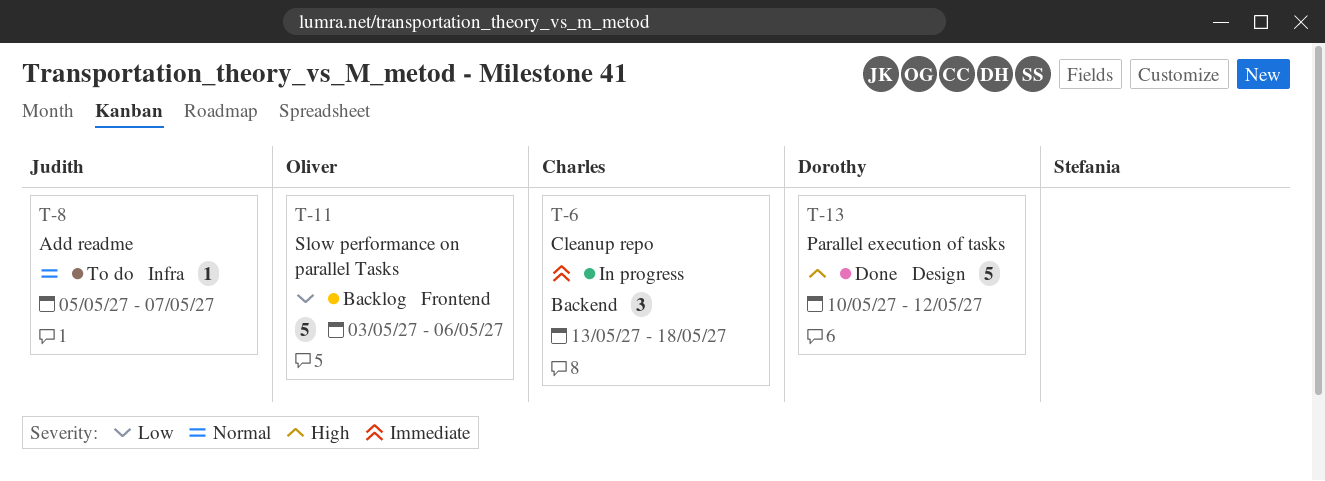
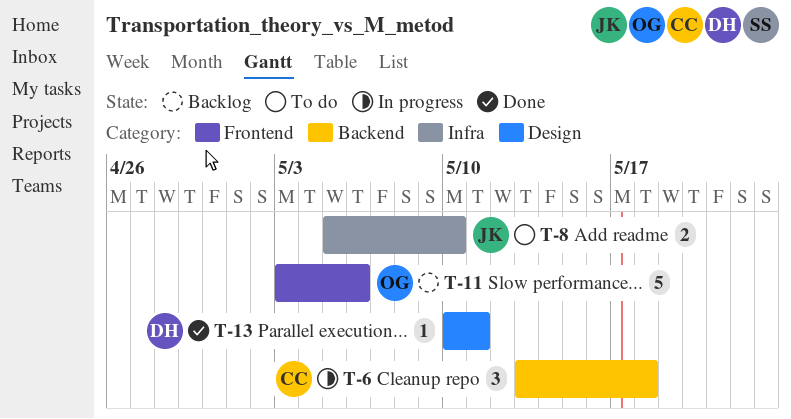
T-8, estimate: 1 -> 2
T-8, due: May 7 -> May 10
T-13, estimate: 5 -> 1
T-13, due: May 12 -> May 11

